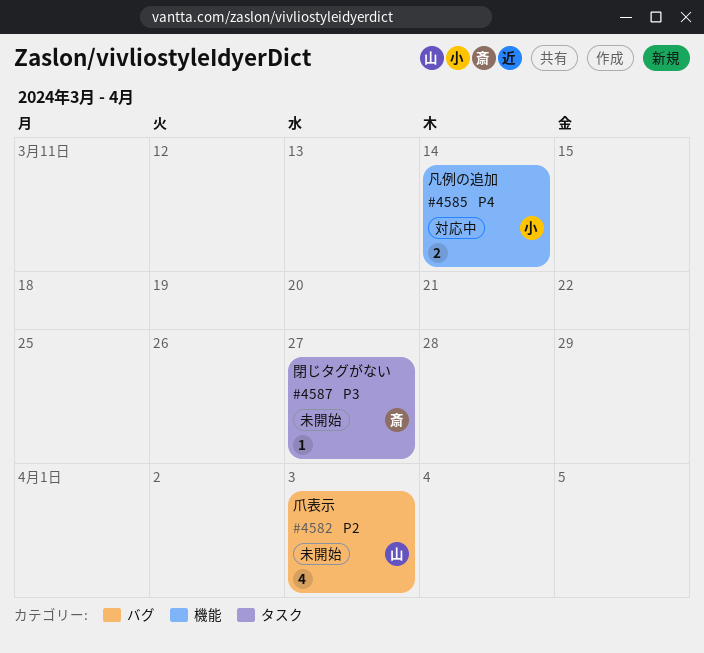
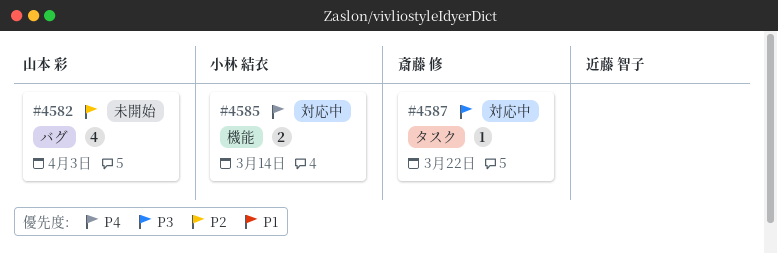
#4587, status: 未開始 -> 対応中
#4587, due: Mar 27 -> Mar 22

